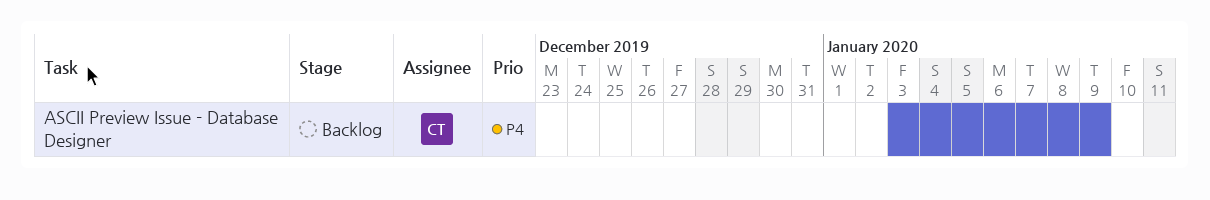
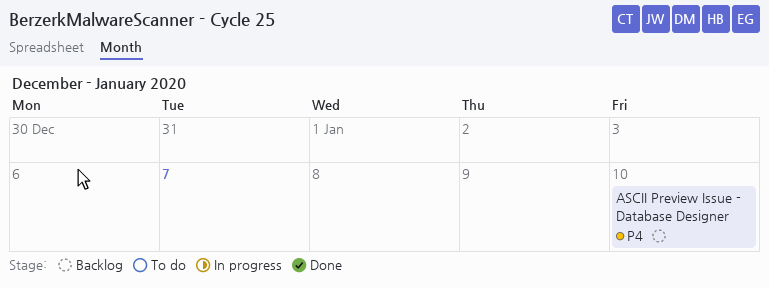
ASCII Preview Issue - Database Designer, due: Jan 9 -> Jan 10

